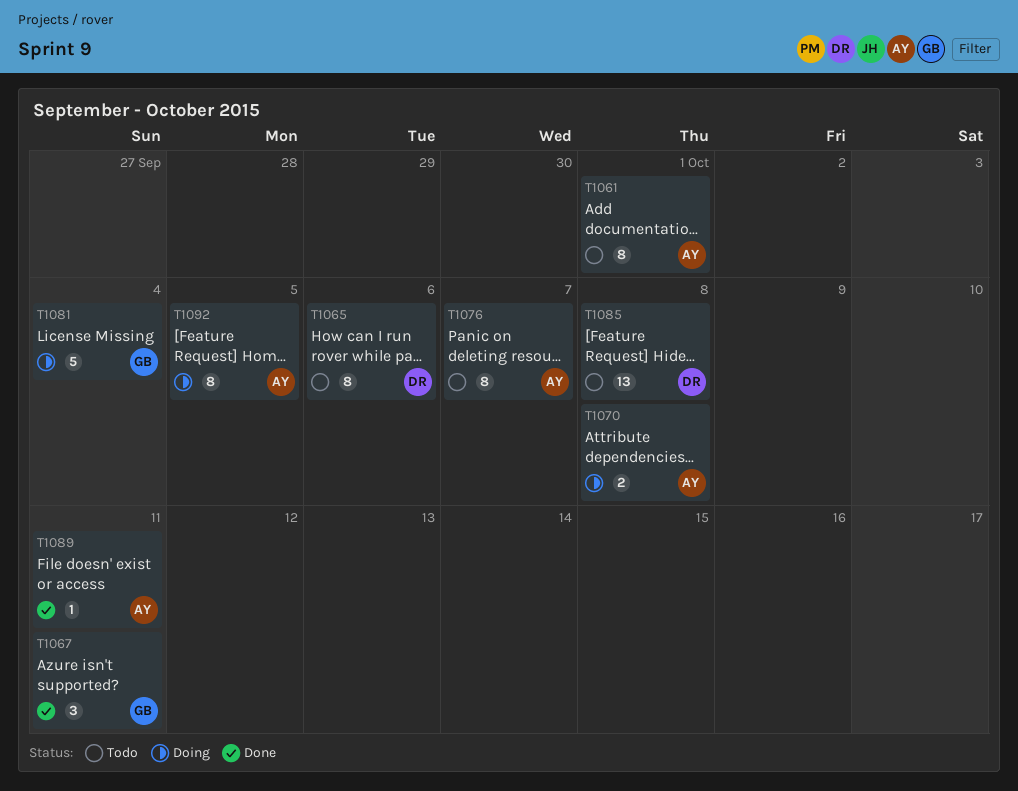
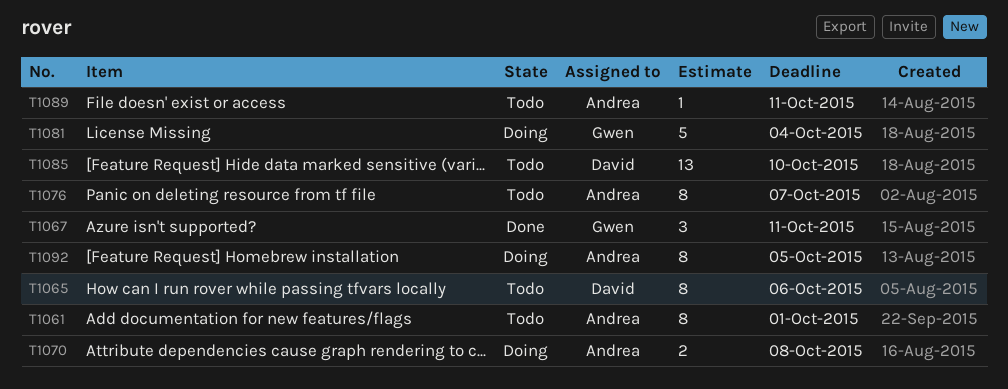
T1085, due: Oct 8 -> Oct 10
T1089, status: Done -> Todo

